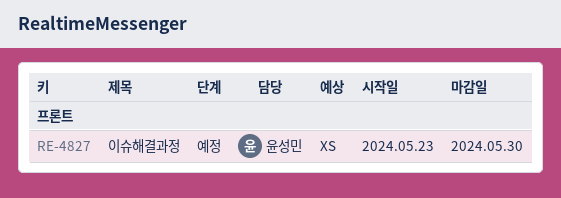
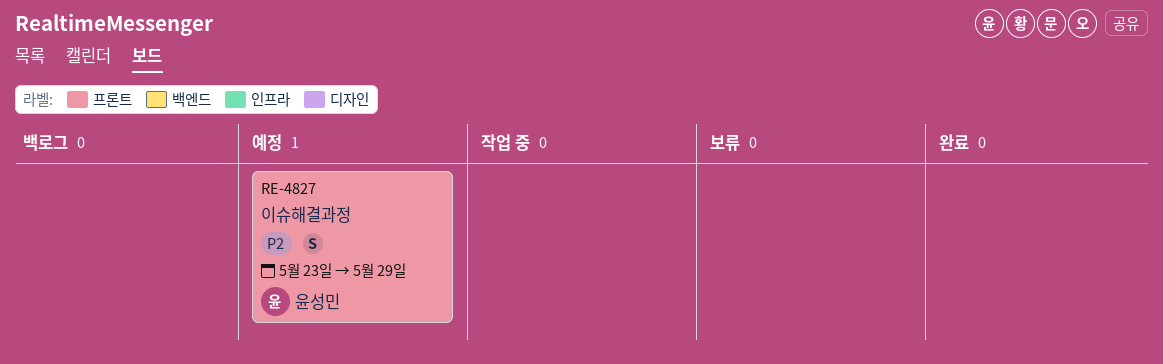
RE-4827, estimate: XS -> S
RE-4827, due: May 30 -> May 29

